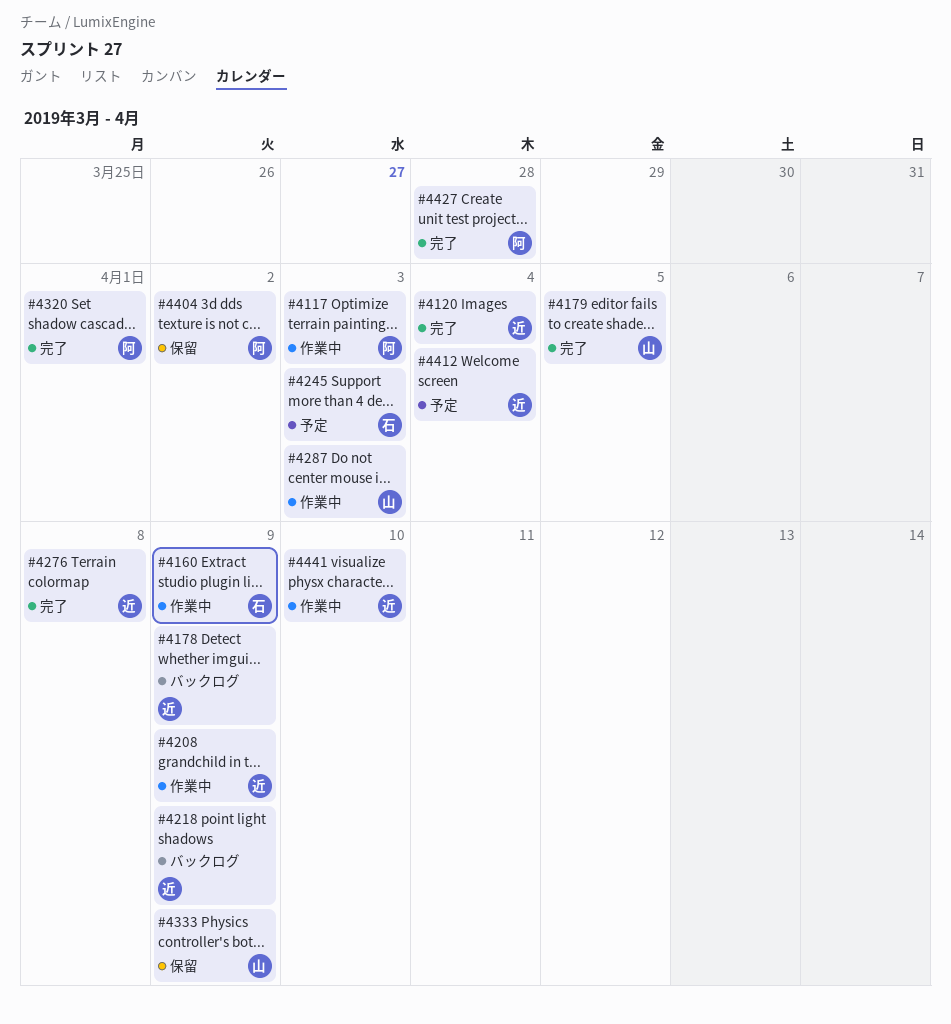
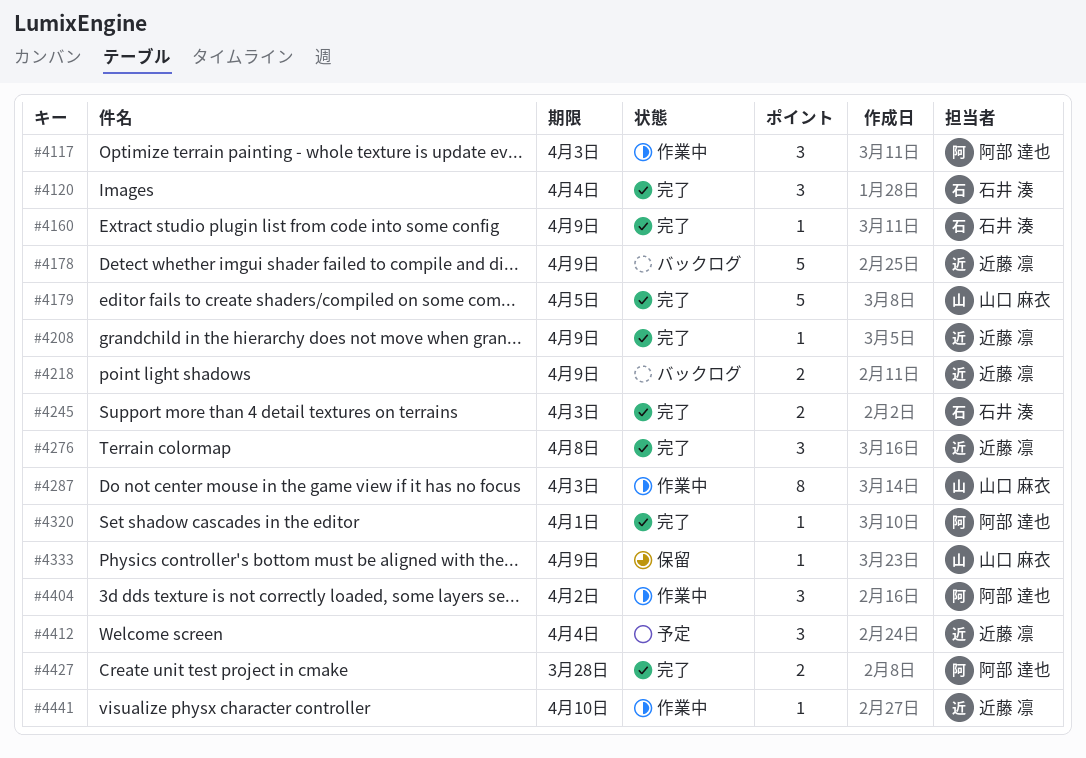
#4120, owner: 近藤 凛 -> 石井 湊
#4160, status: 作業中 -> 完了
#4208, status: 作業中 -> 完了
#4245, status: 予定 -> 完了
#4404, status: 保留 -> 作業中

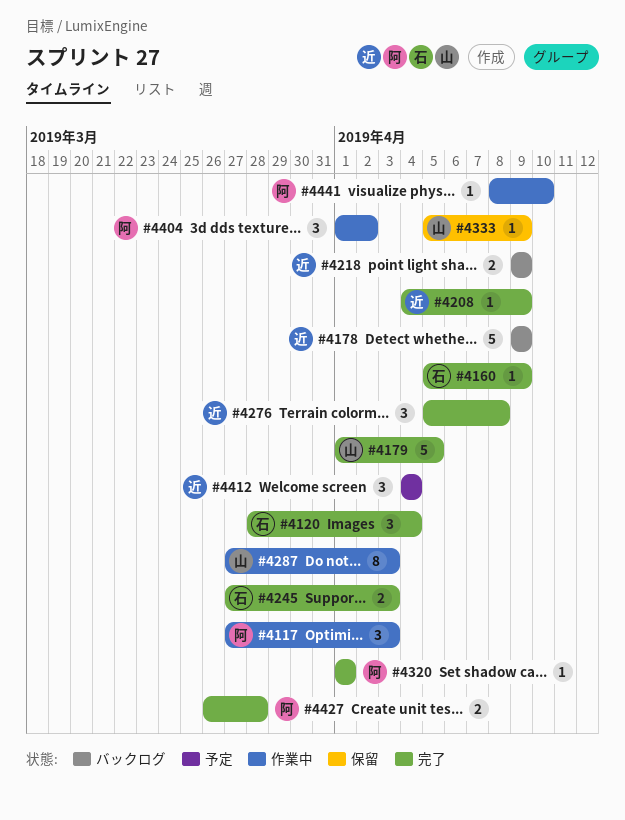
#4441, owner: 近藤 凛 -> 阿部 達也

